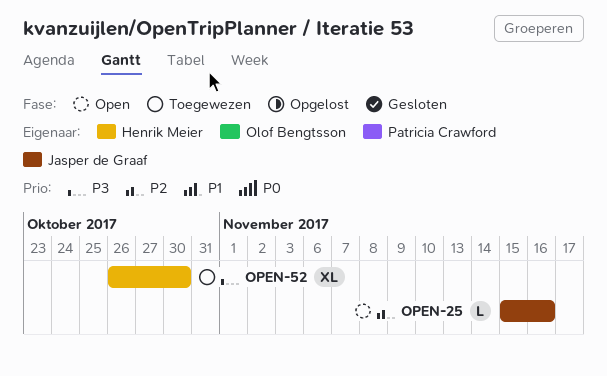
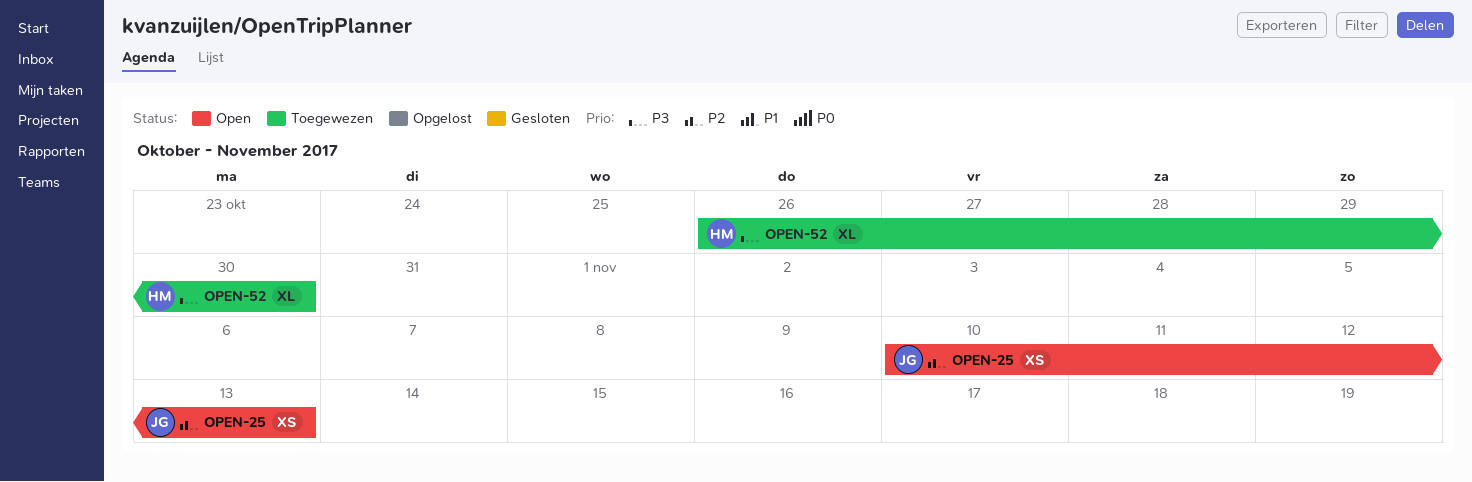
OPEN-25, estimate: L -> XS
OPEN-25, start: Nov 15 -> Nov 10
OPEN-25, due: Nov 16 -> Nov 13

